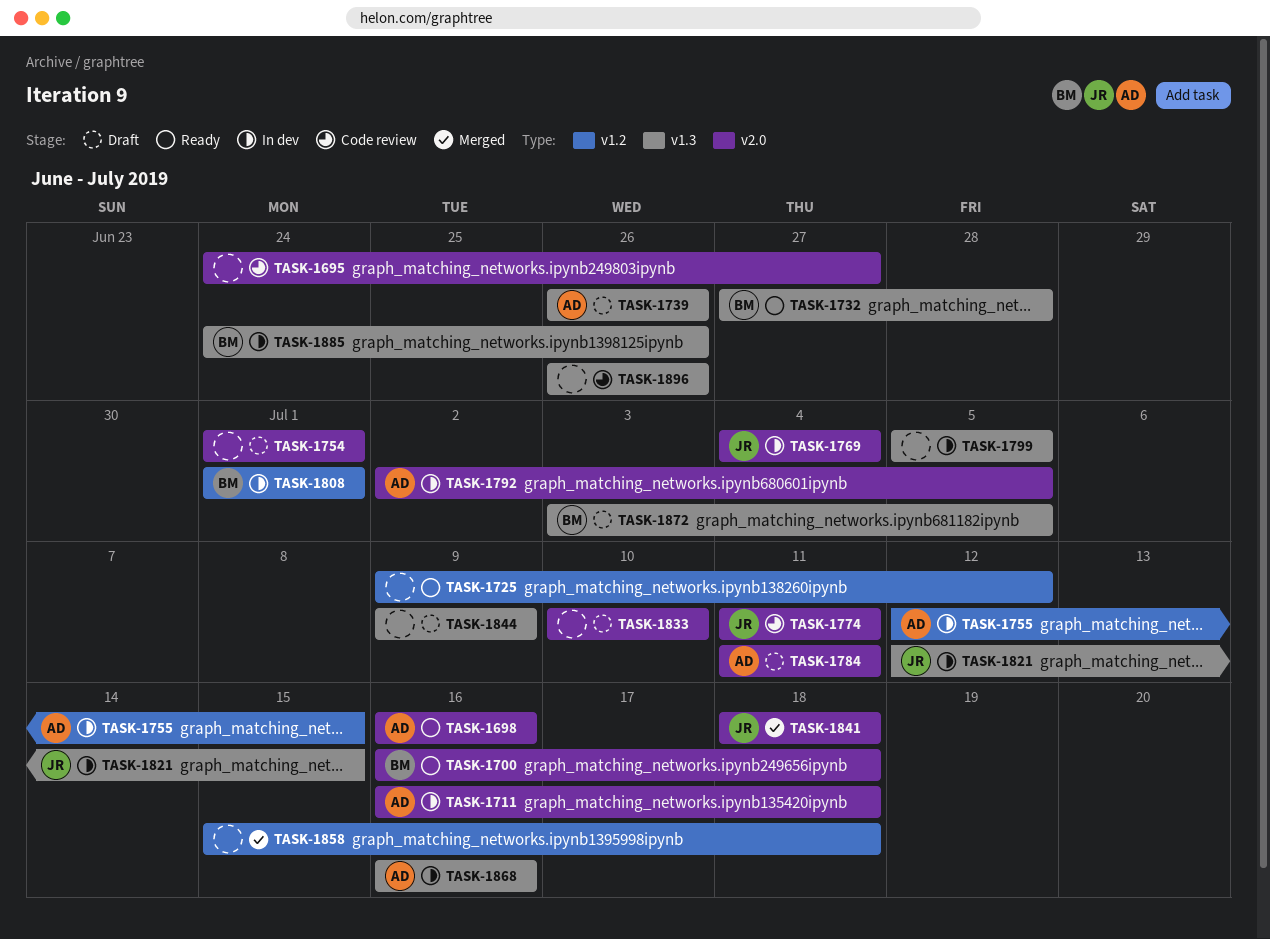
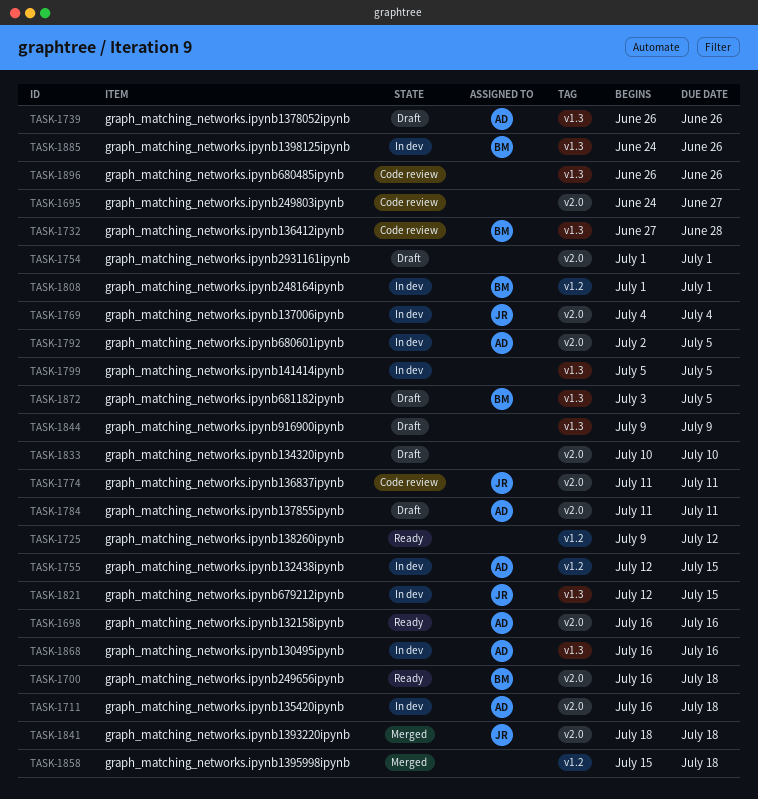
TASK-1732, status: Ready -> Code review

